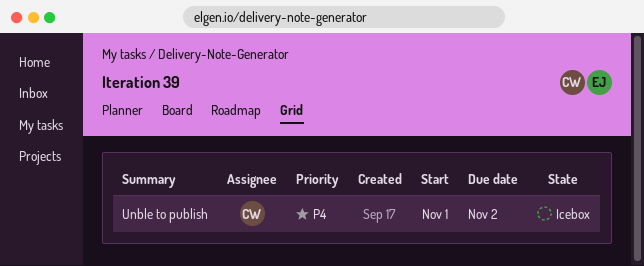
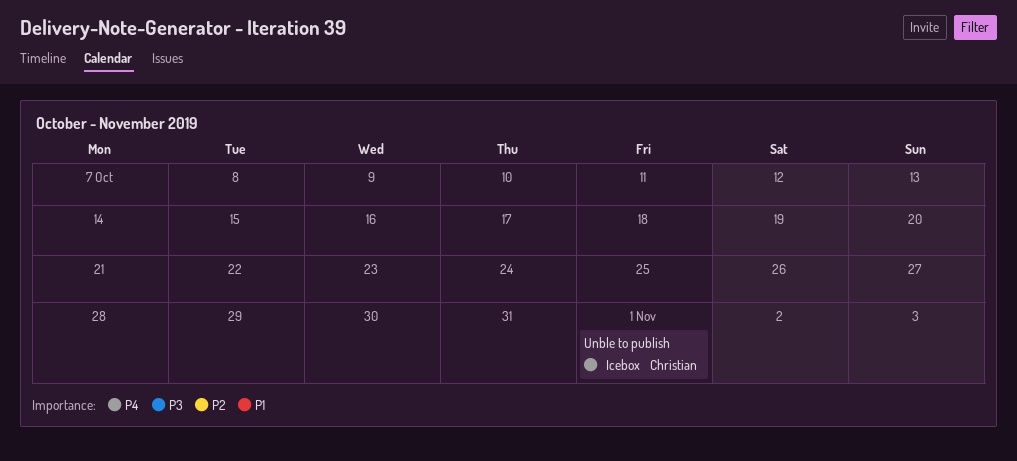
Unble to publish, due: Nov 2 -> Nov 1

